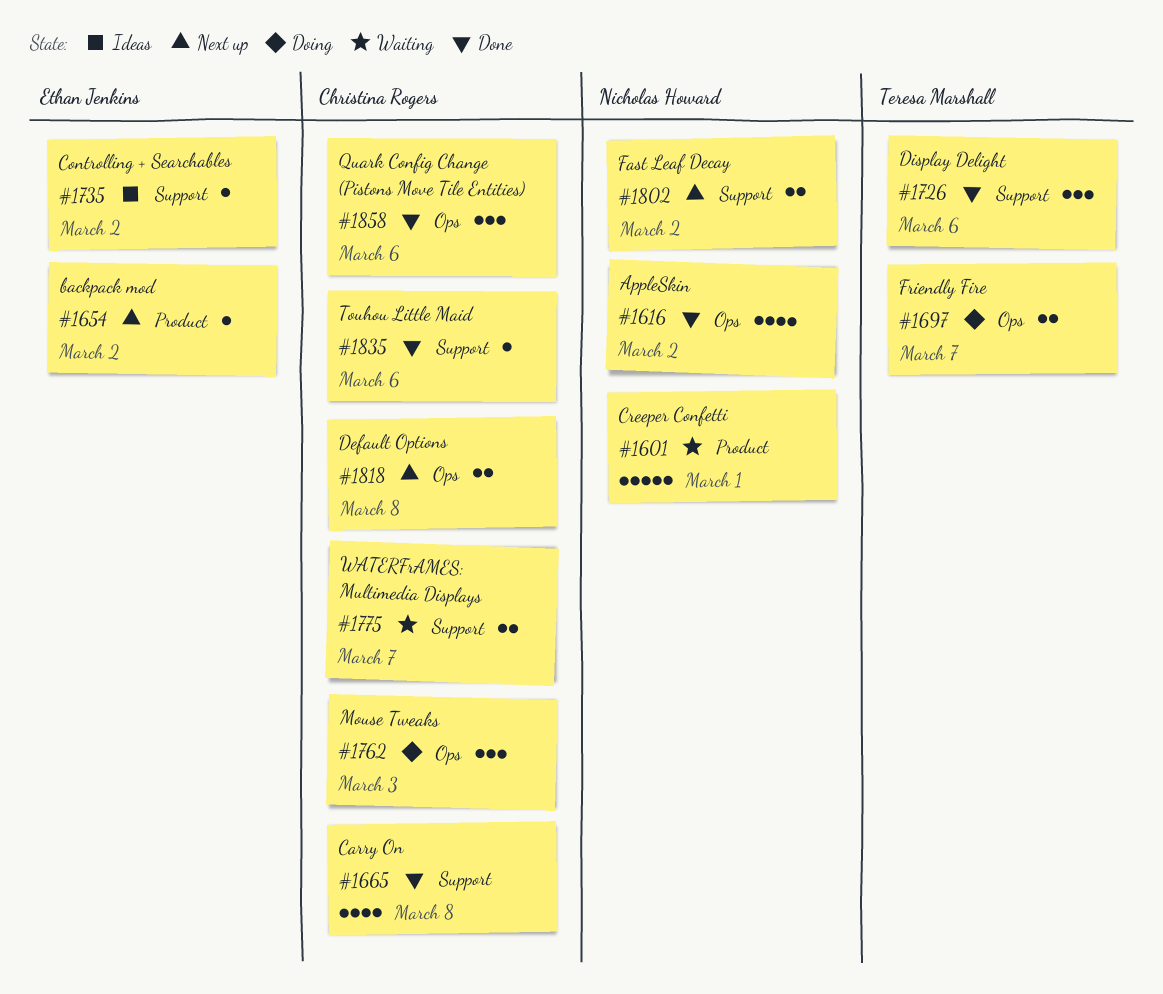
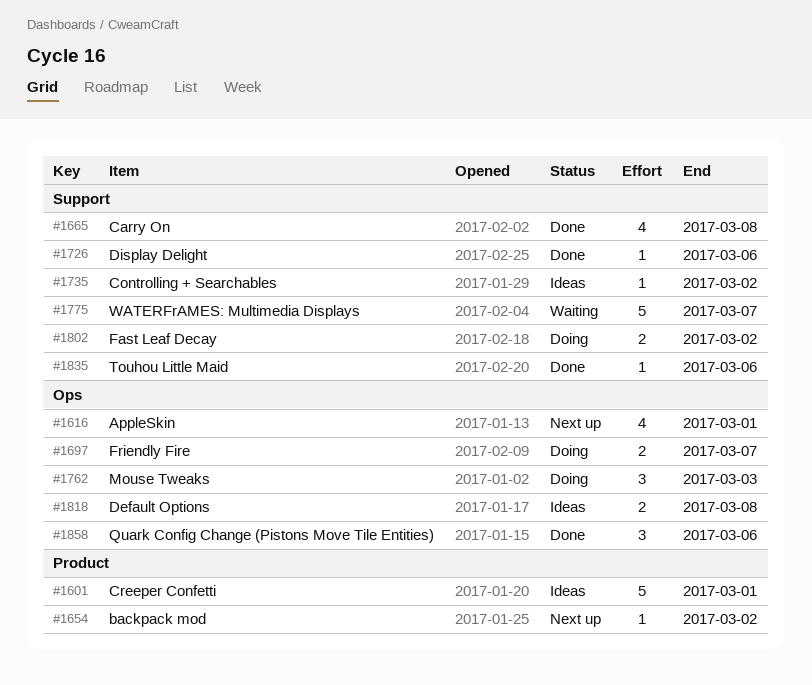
#1601, status: Waiting -> Ideas
#1616, status: Done -> Next up
#1616, due: Mar 2 -> Mar 1
#1726, estimate: 3 -> 1
#1775, estimate: 2 -> 5
#1802, status: Next up -> Doing
#1818, status: Next up -> Ideas

